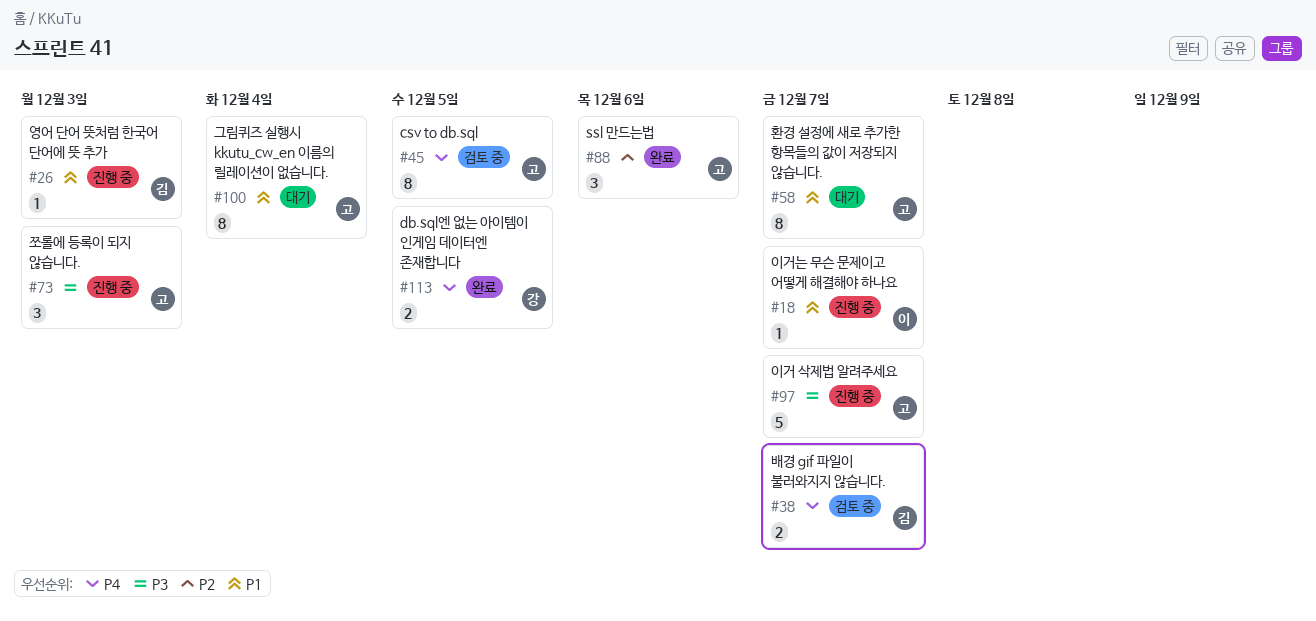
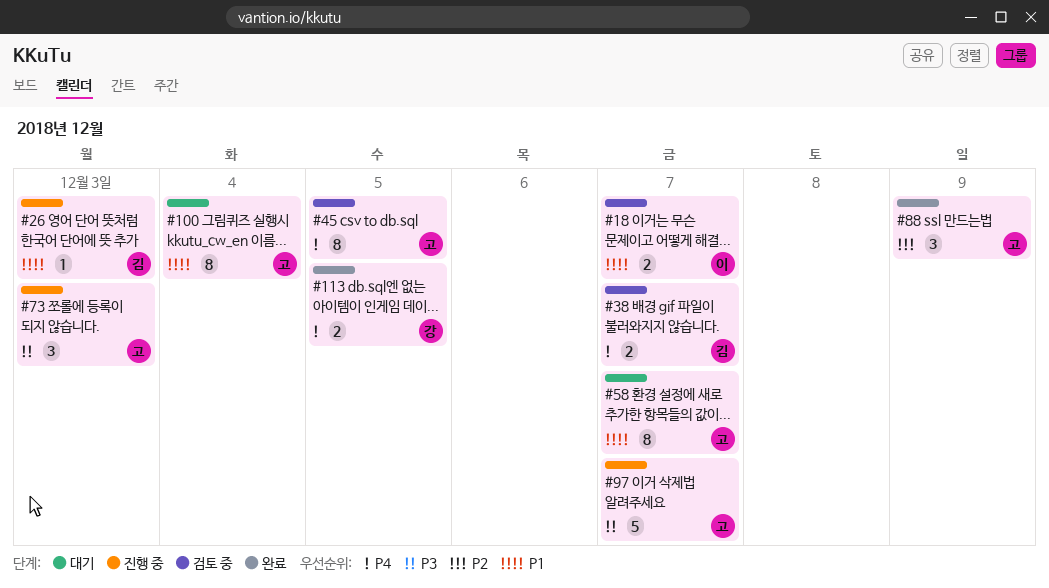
#18, status: 진행 중 -> 검토 중
#18, estimate: 1 -> 2
#88, due: Dec 6 -> Dec 9

